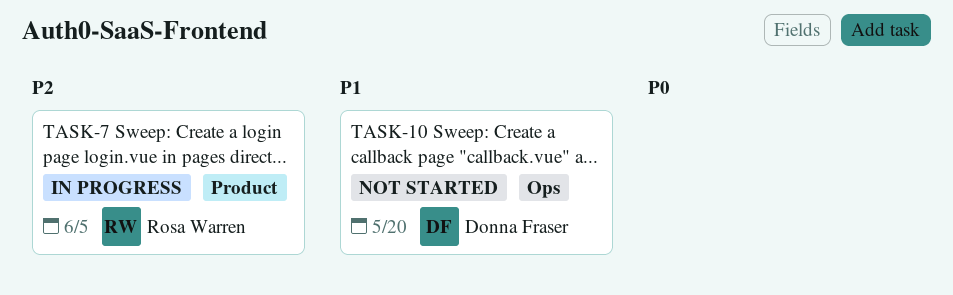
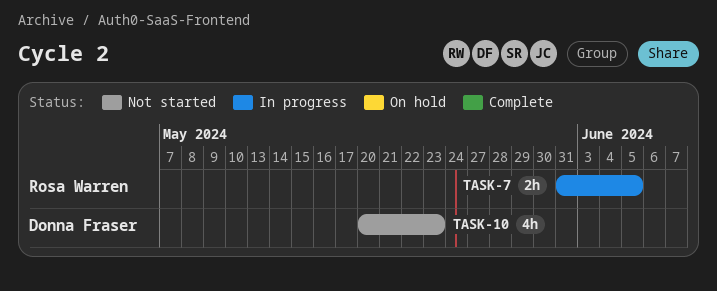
TASK-10, due: May 20 -> May 23

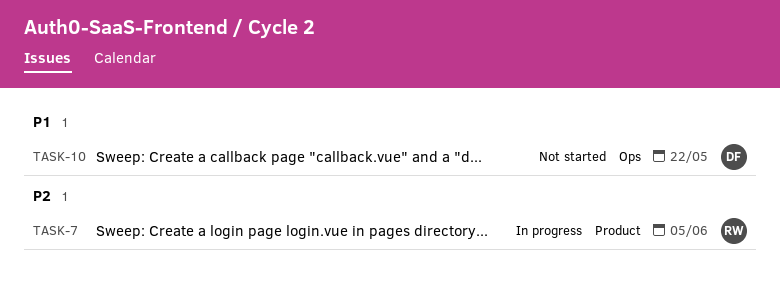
TASK-10, due: May 23 -> May 22

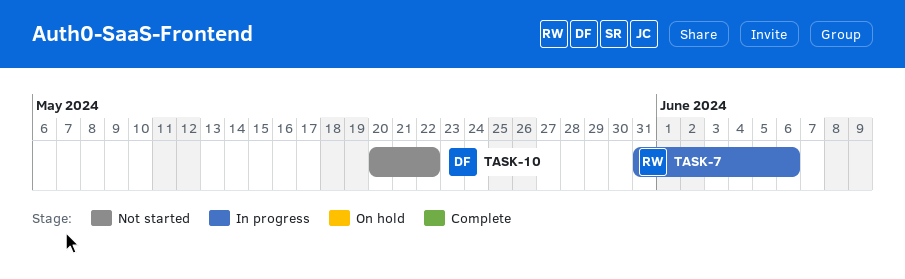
TASK-7, due: Jun 5 -> Jun 6

